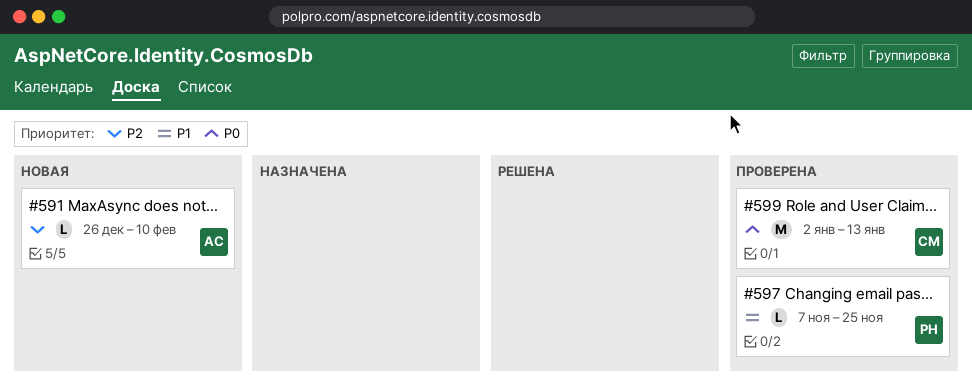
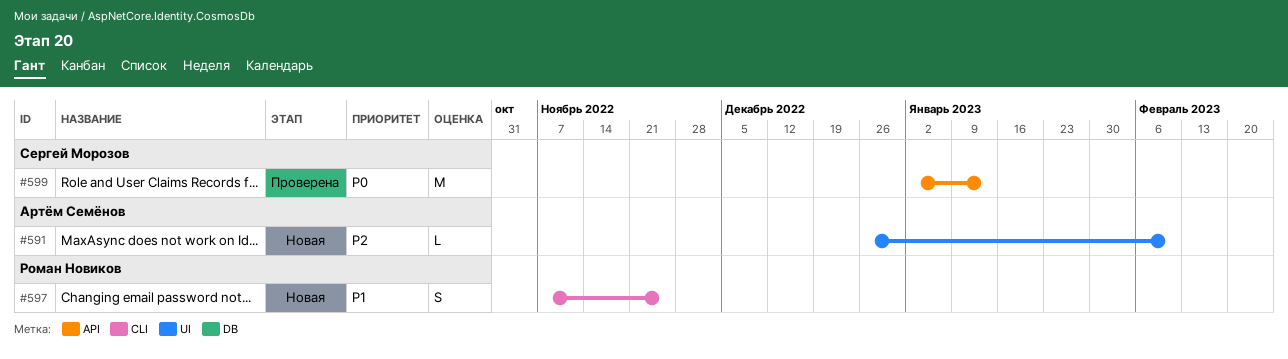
#597, status: Проверена -> Новая
#597, estimate: L -> S

